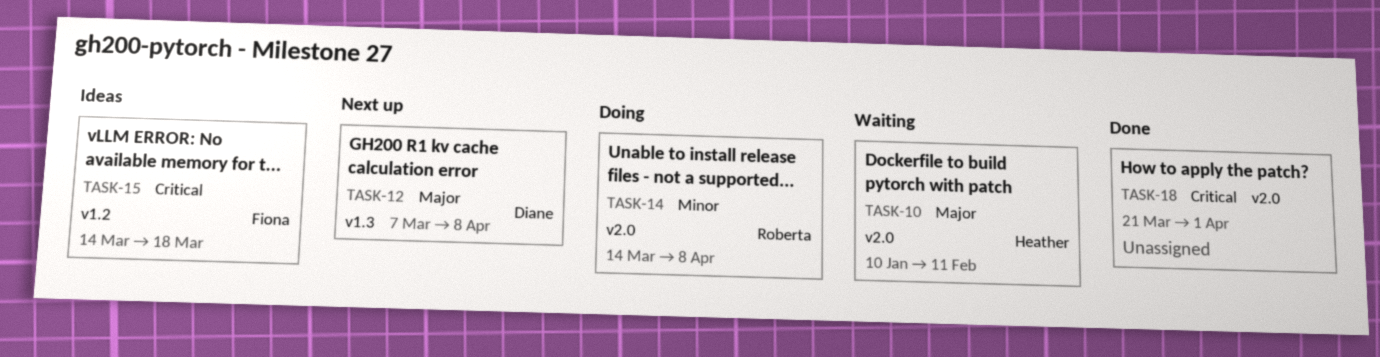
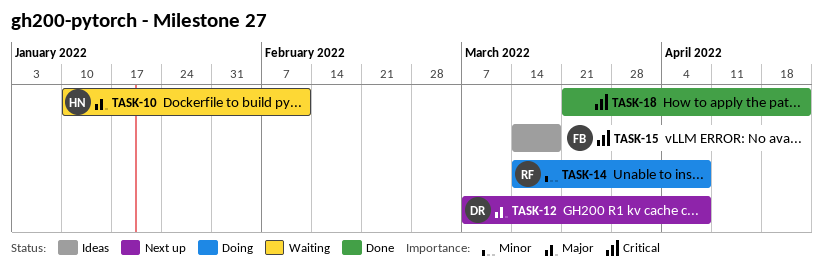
TASK-18, due: Apr 1 -> Apr 22

